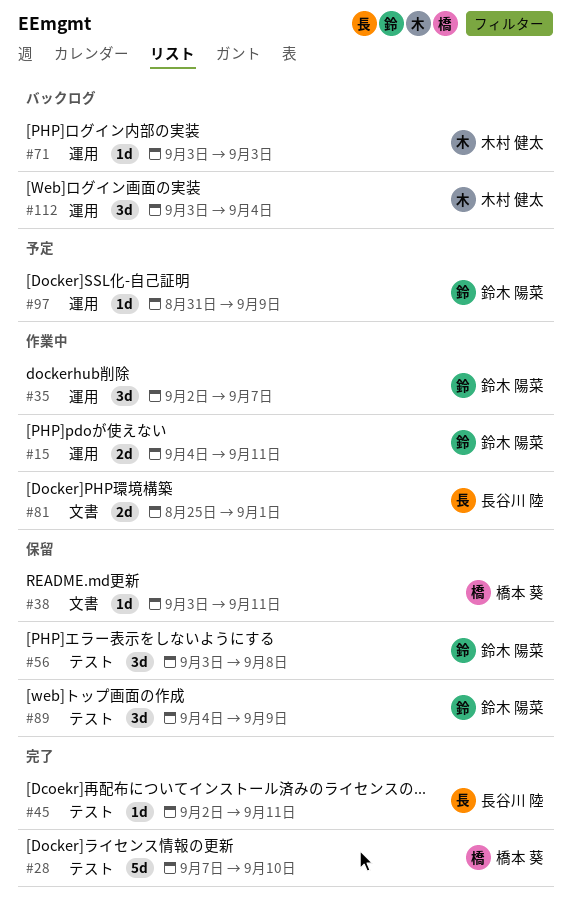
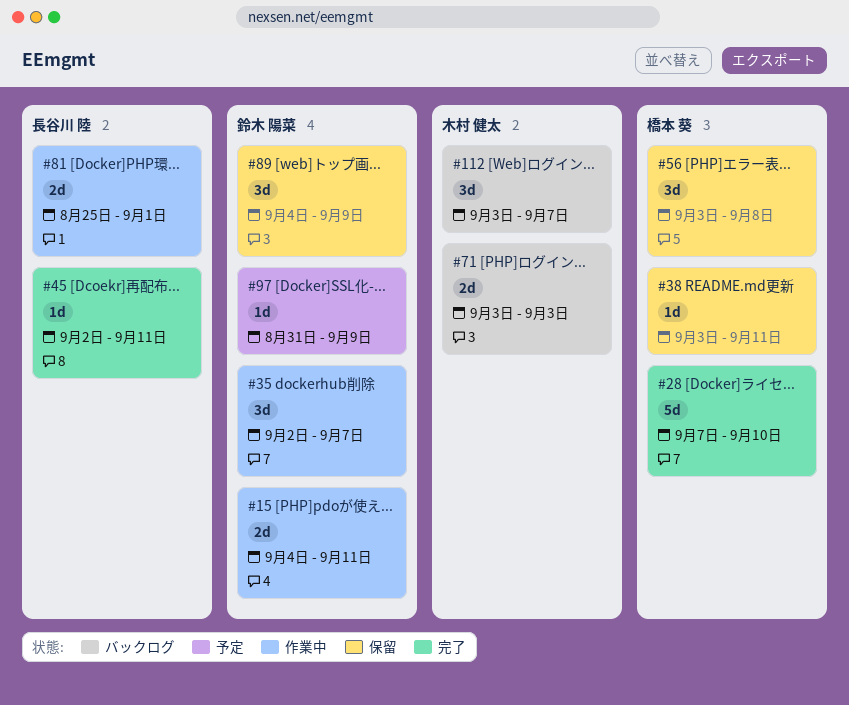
#56, owner: 鈴木 陽菜 -> 橋本 葵
#71, estimate: 1d -> 2d
#112, due: Sep 4 -> Sep 7

